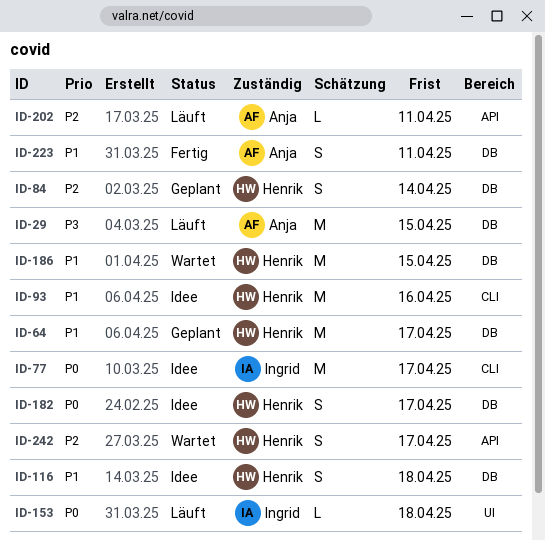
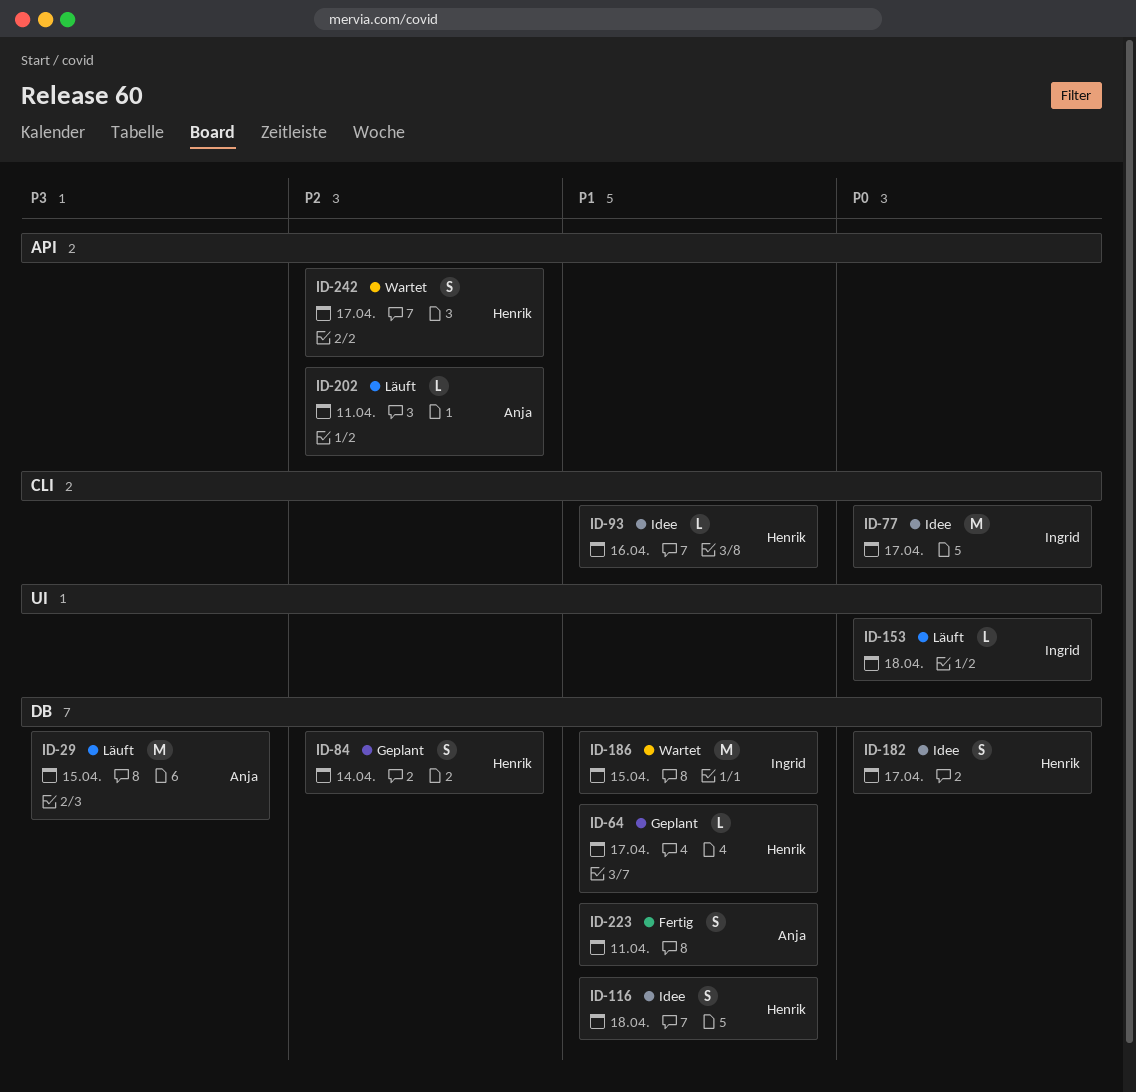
ID-64, estimate: M -> L
ID-93, estimate: M -> L
ID-186, owner: Henrik -> Ingrid

